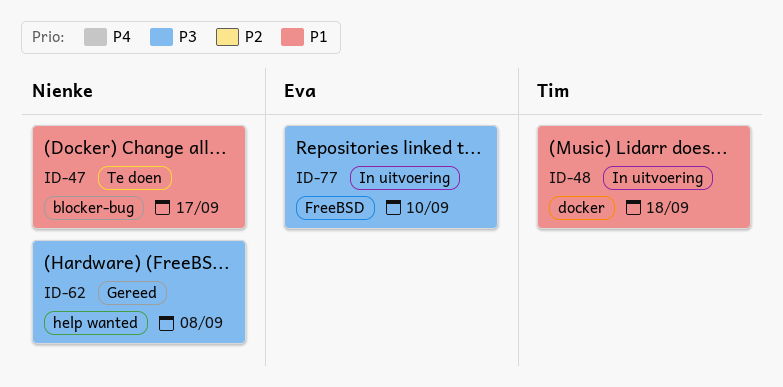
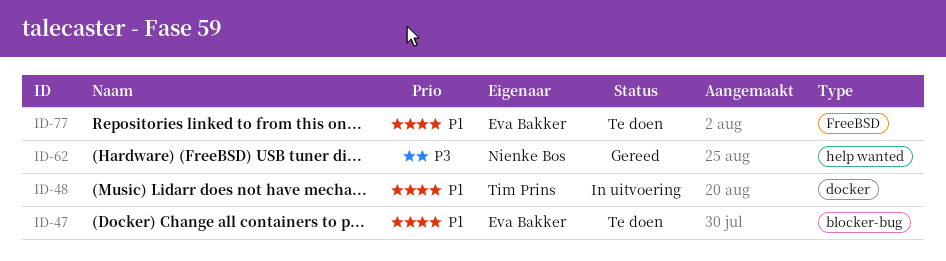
ID-47, owner: Nienke Bos -> Eva Bakker
ID-77, status: In uitvoering -> Te doen
ID-77, priority: P3 -> P1

